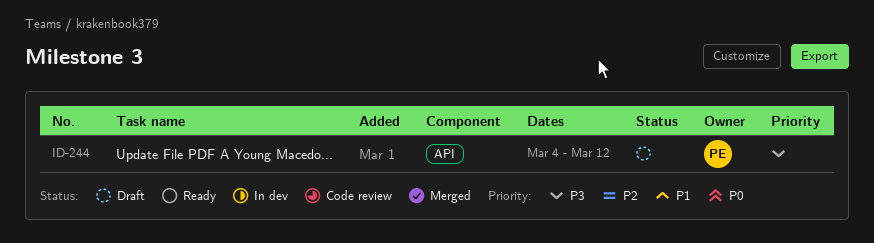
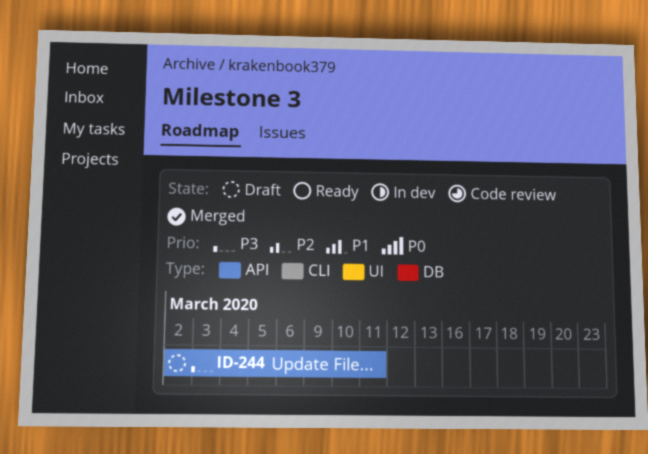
ID-244, start: Mar 4 -> Mar 2
ID-244, due: Mar 12 -> Mar 11

